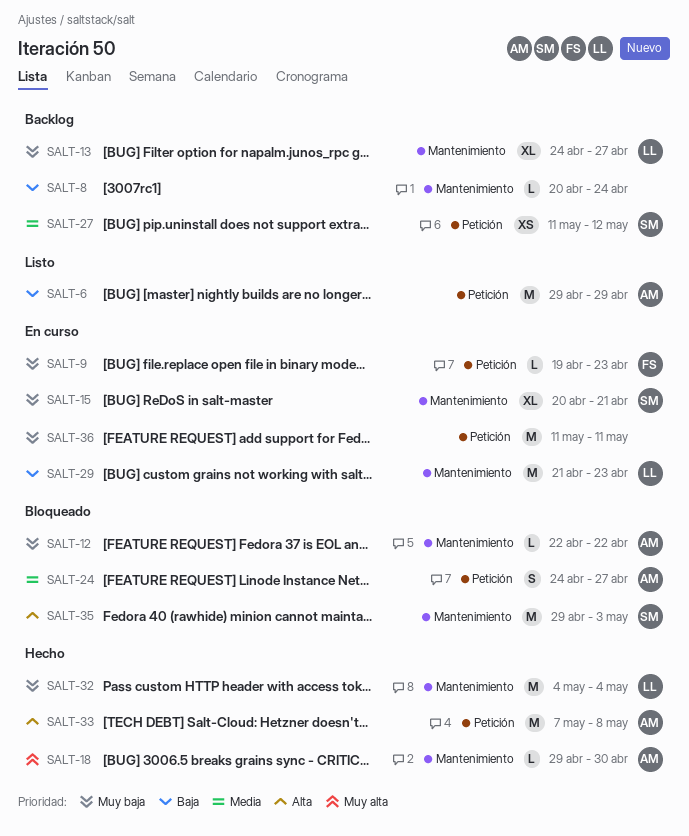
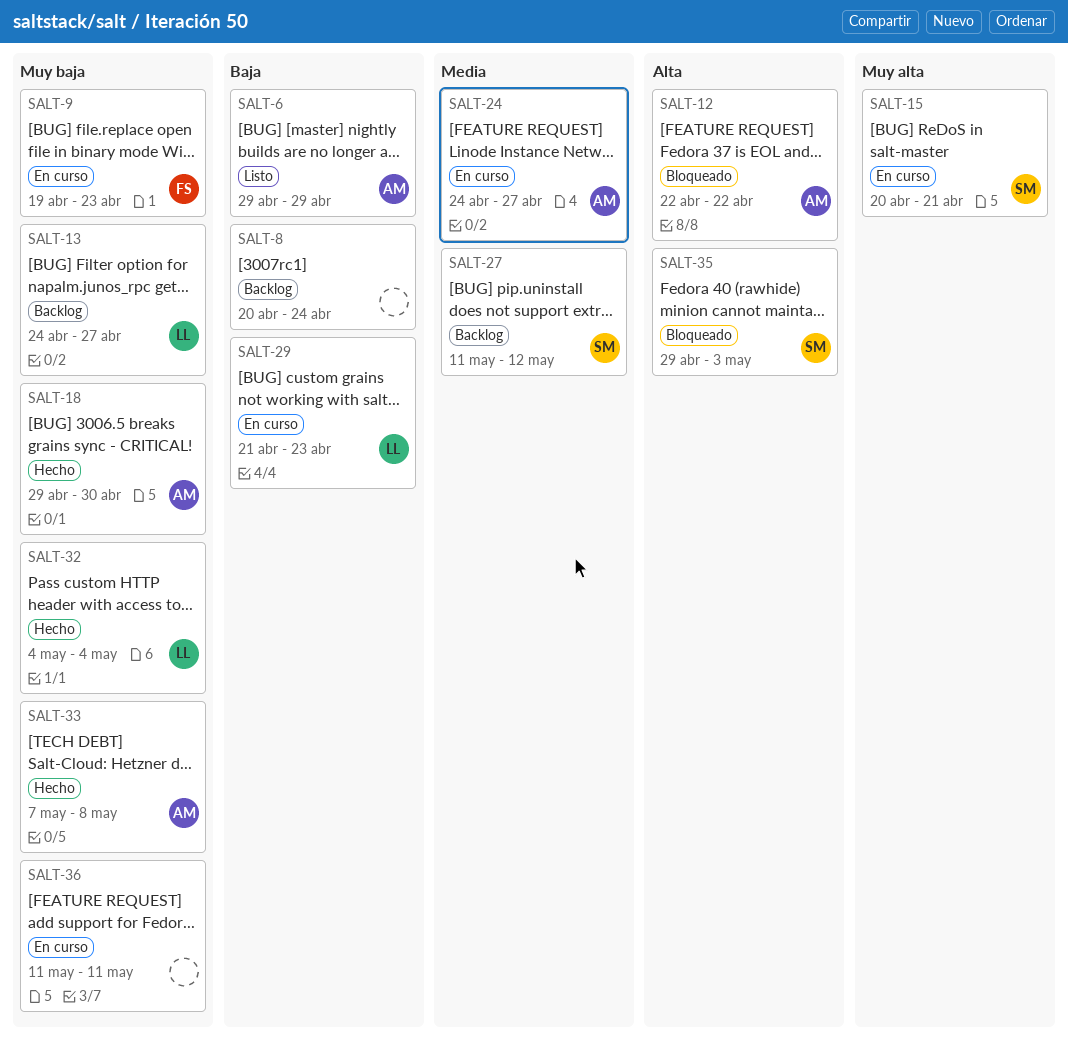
SALT-12, priority: Muy baja -> Alta
SALT-15, priority: Muy baja -> Muy alta
SALT-18, priority: Muy alta -> Muy baja
SALT-24, status: Bloqueado -> En curso
SALT-33, priority: Alta -> Muy baja

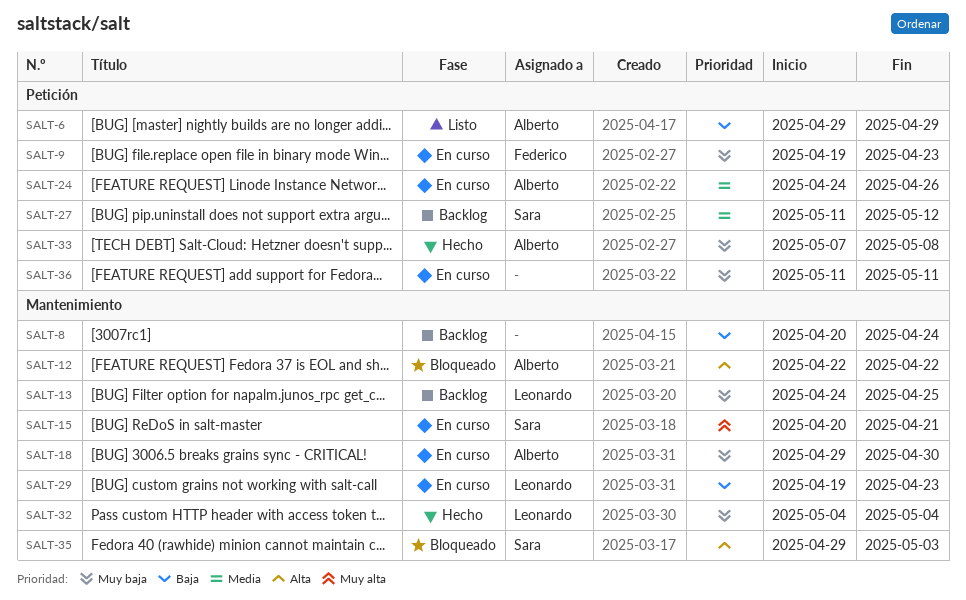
SALT-13, due: Apr 27 -> Apr 25
SALT-18, status: Hecho -> En curso
SALT-24, due: Apr 27 -> Apr 26
SALT-29, start: Apr 21 -> Apr 19

